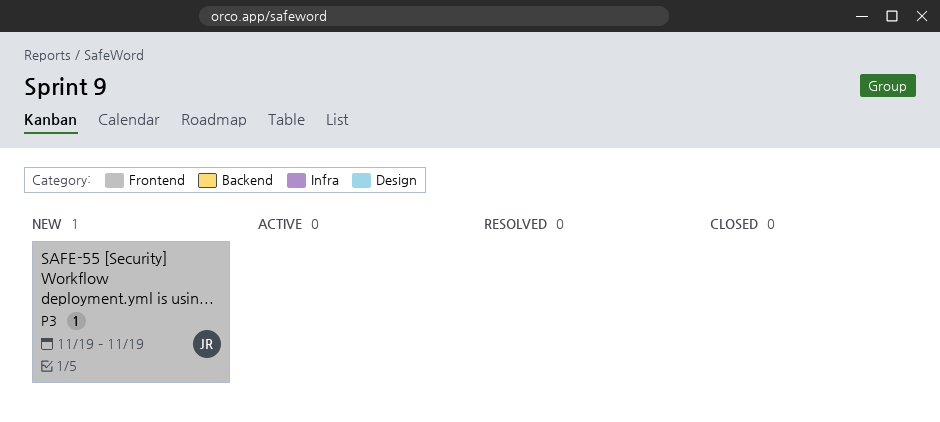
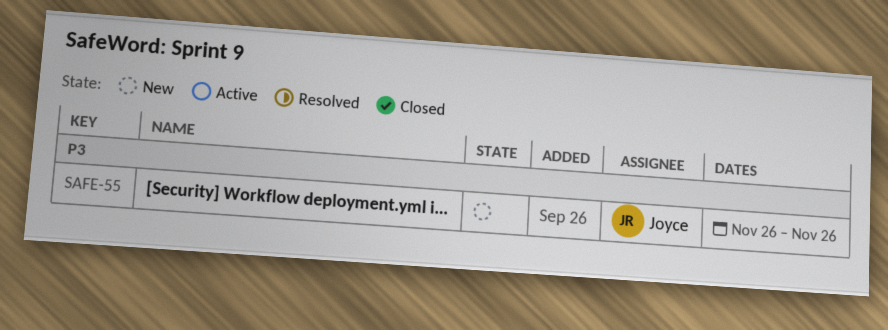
SAFE-55, start: Nov 19 -> Nov 26
SAFE-55, due: Nov 19 -> Nov 26

